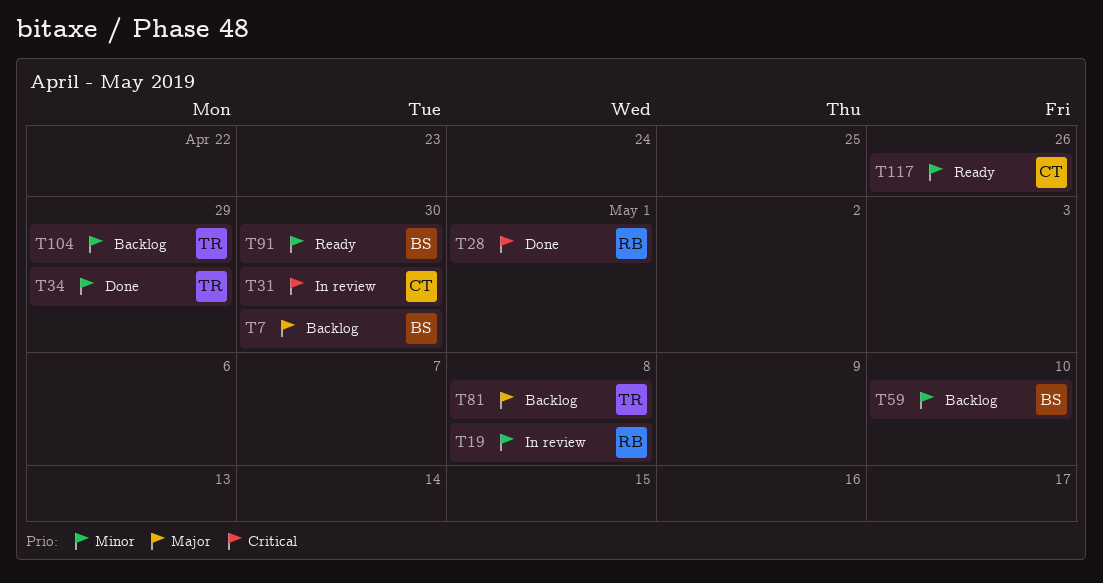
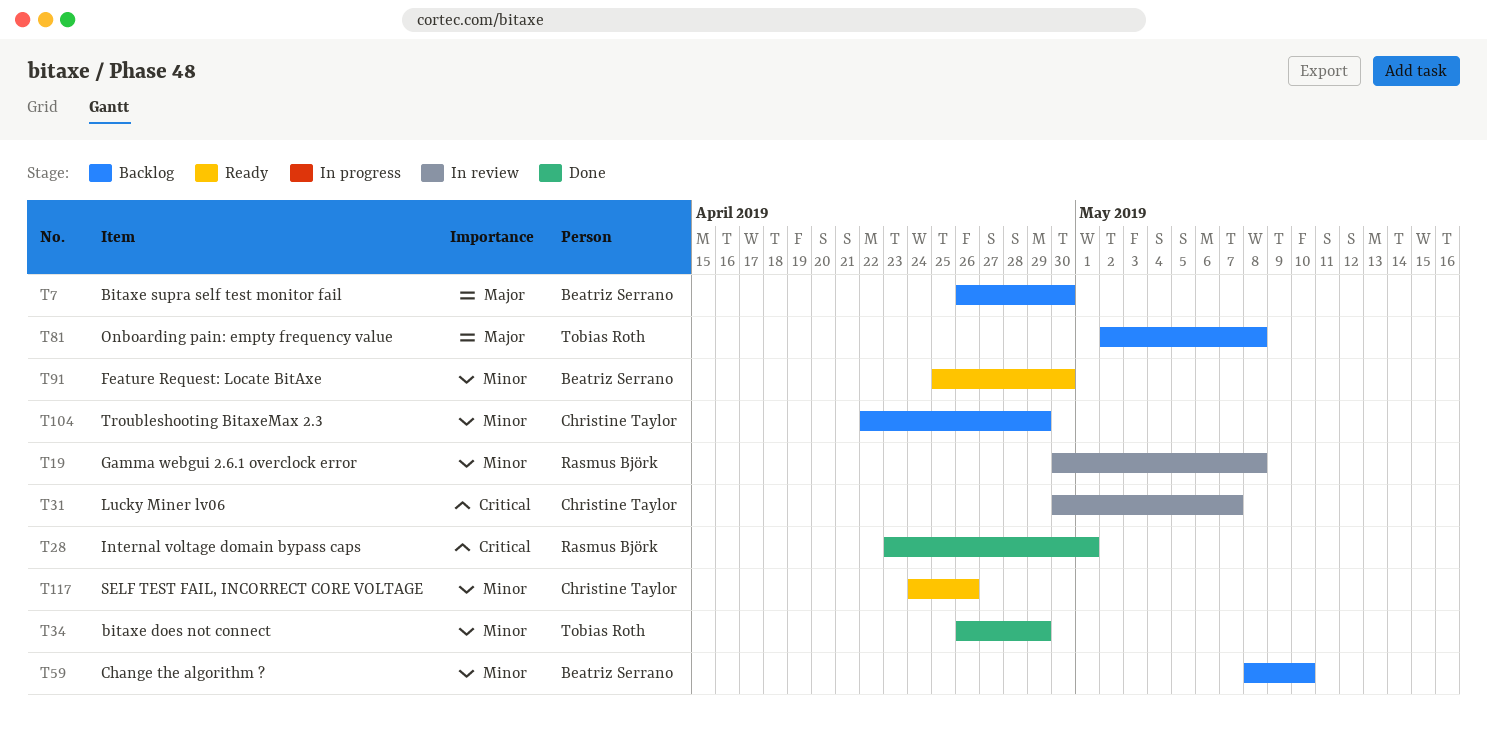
T31, due: Apr 30 -> May 7
T104, owner: Tobias Roth -> Christine Taylor

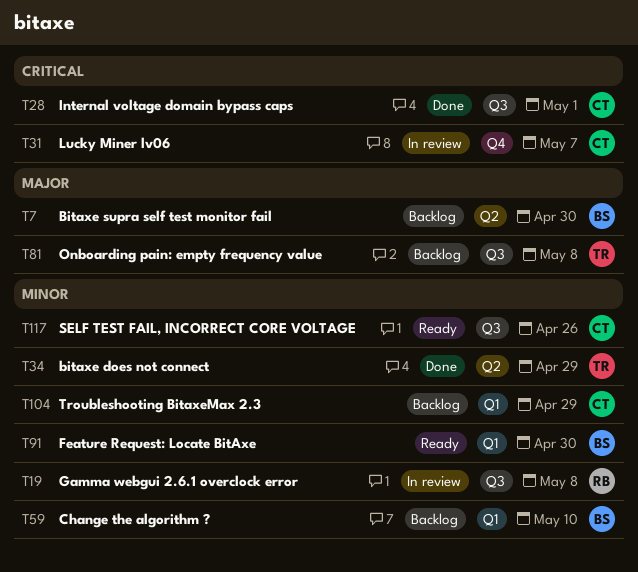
T28, owner: Rasmus Björk -> Christine Taylor

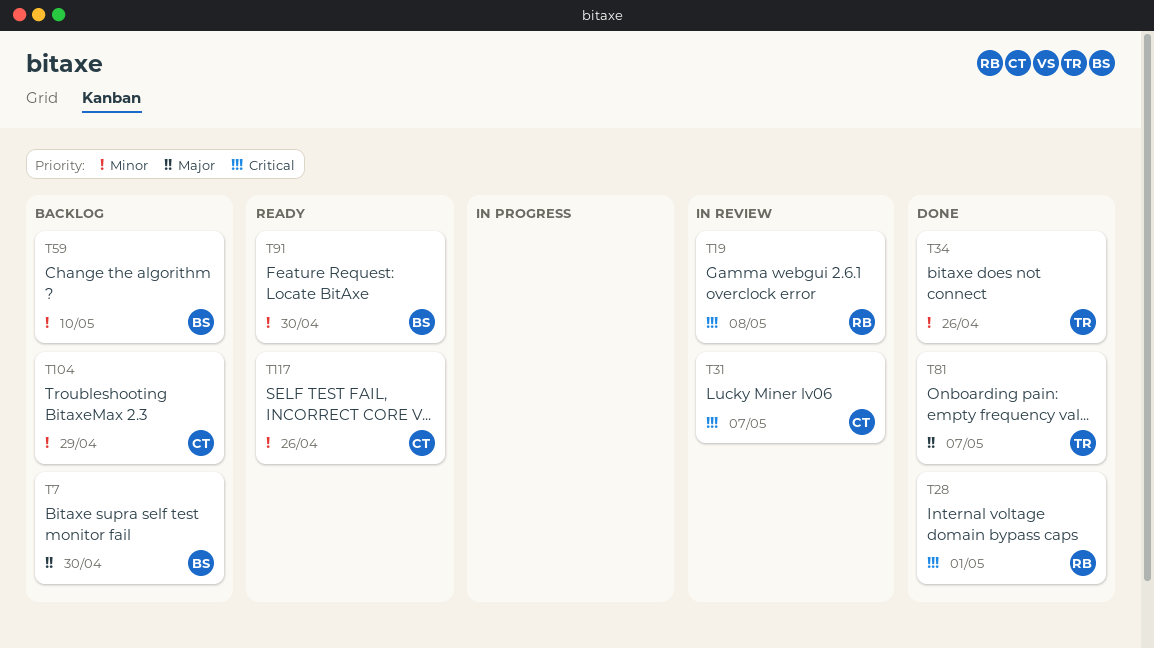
T19, priority: Minor -> Critical
T28, owner: CT -> RB
T34, due: Apr 29 -> Apr 26
T81, status: Backlog -> Done
T81, due: May 8 -> May 7

